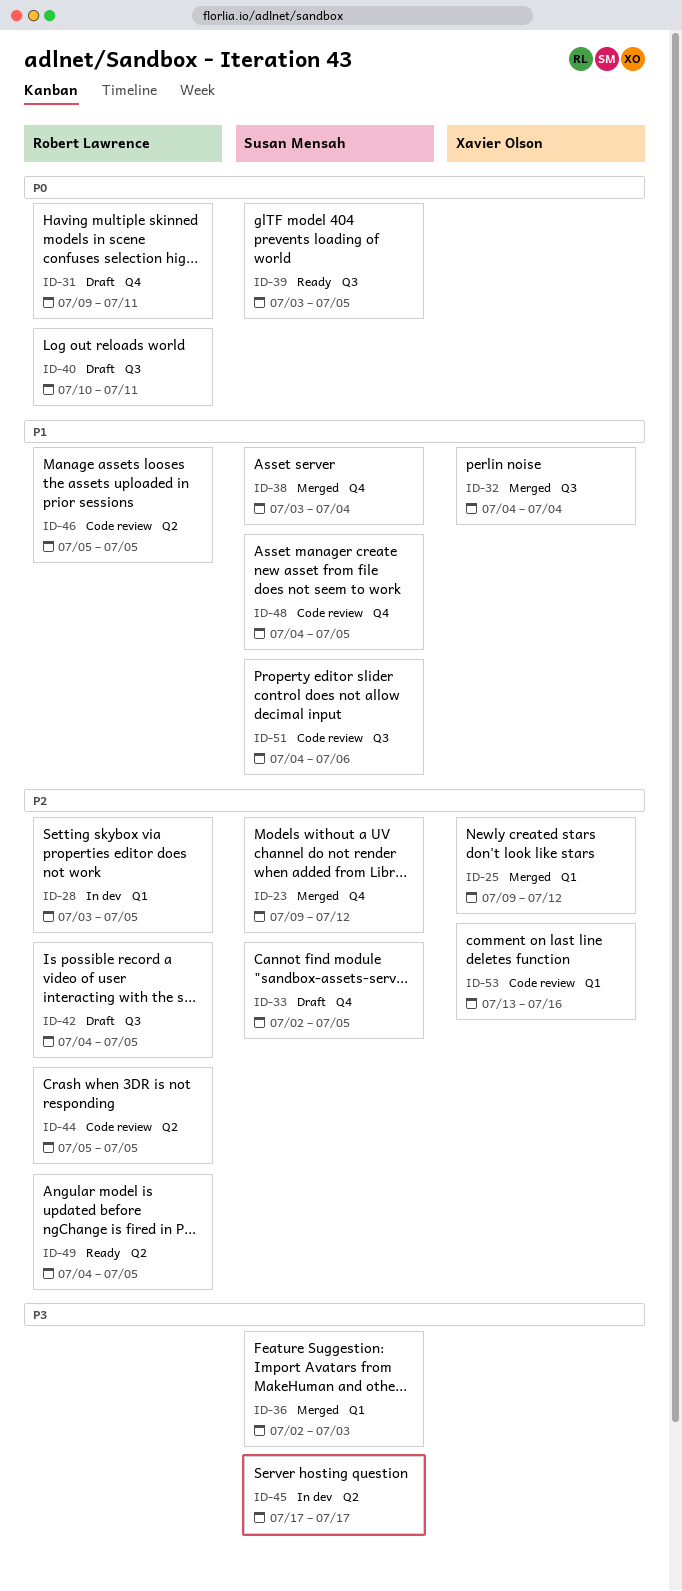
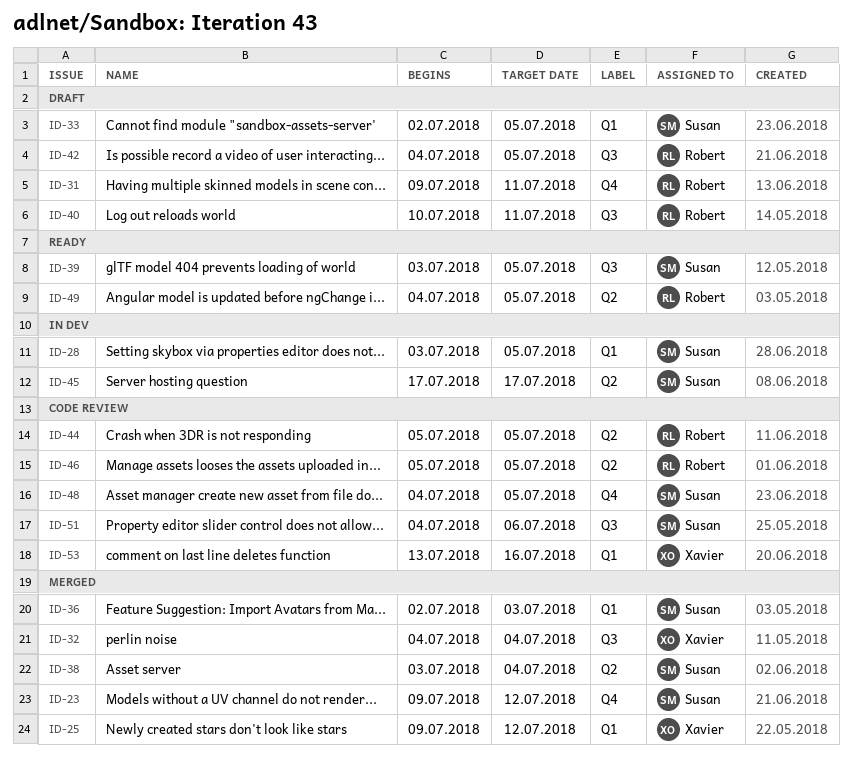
ID-28, owner: Robert Lawrence -> Susan Mensah
ID-33, label: Q4 -> Q1
ID-38, label: Q4 -> Q2

